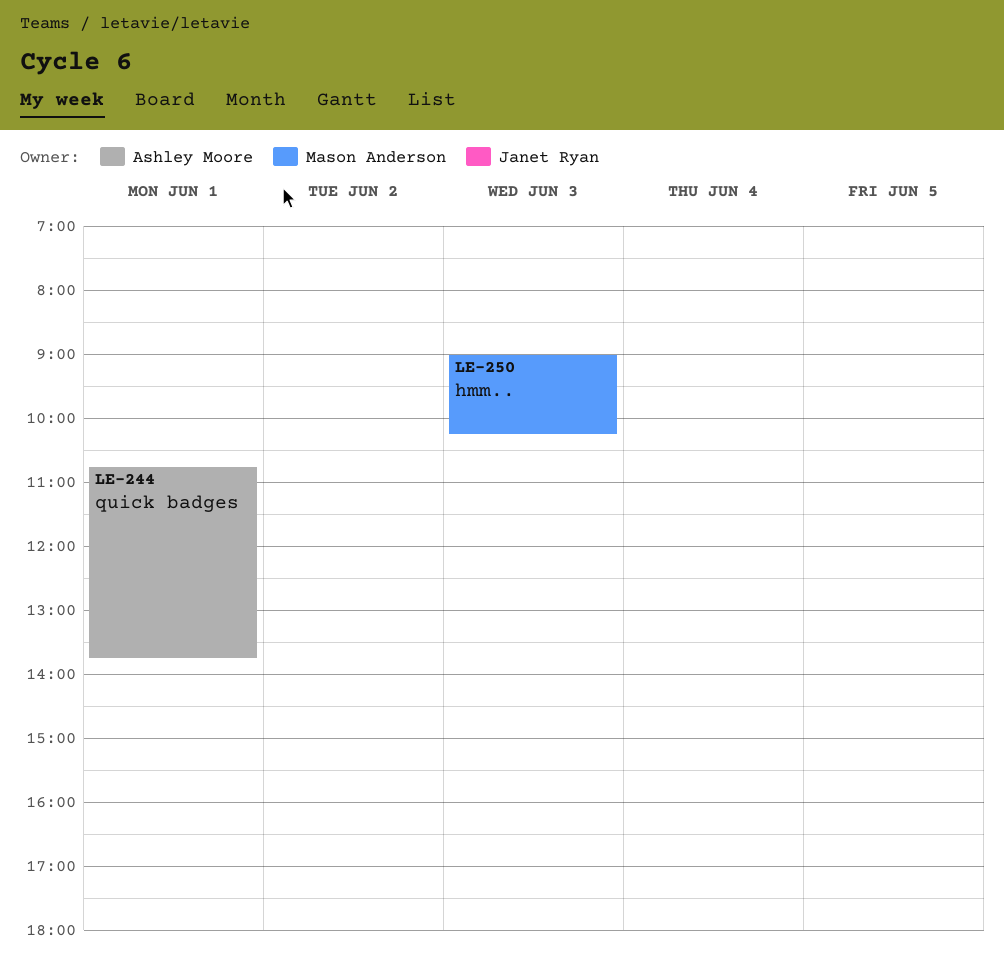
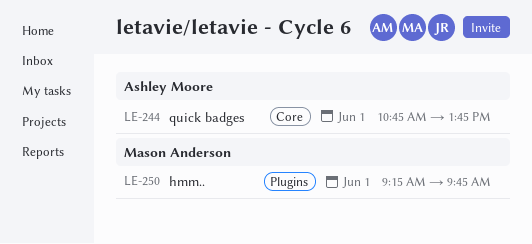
LE-250, day: Jun 3 -> Jun 1
LE-250, begins: 09:00 -> 09:15
LE-250, ends: 10:15 -> 09:45

